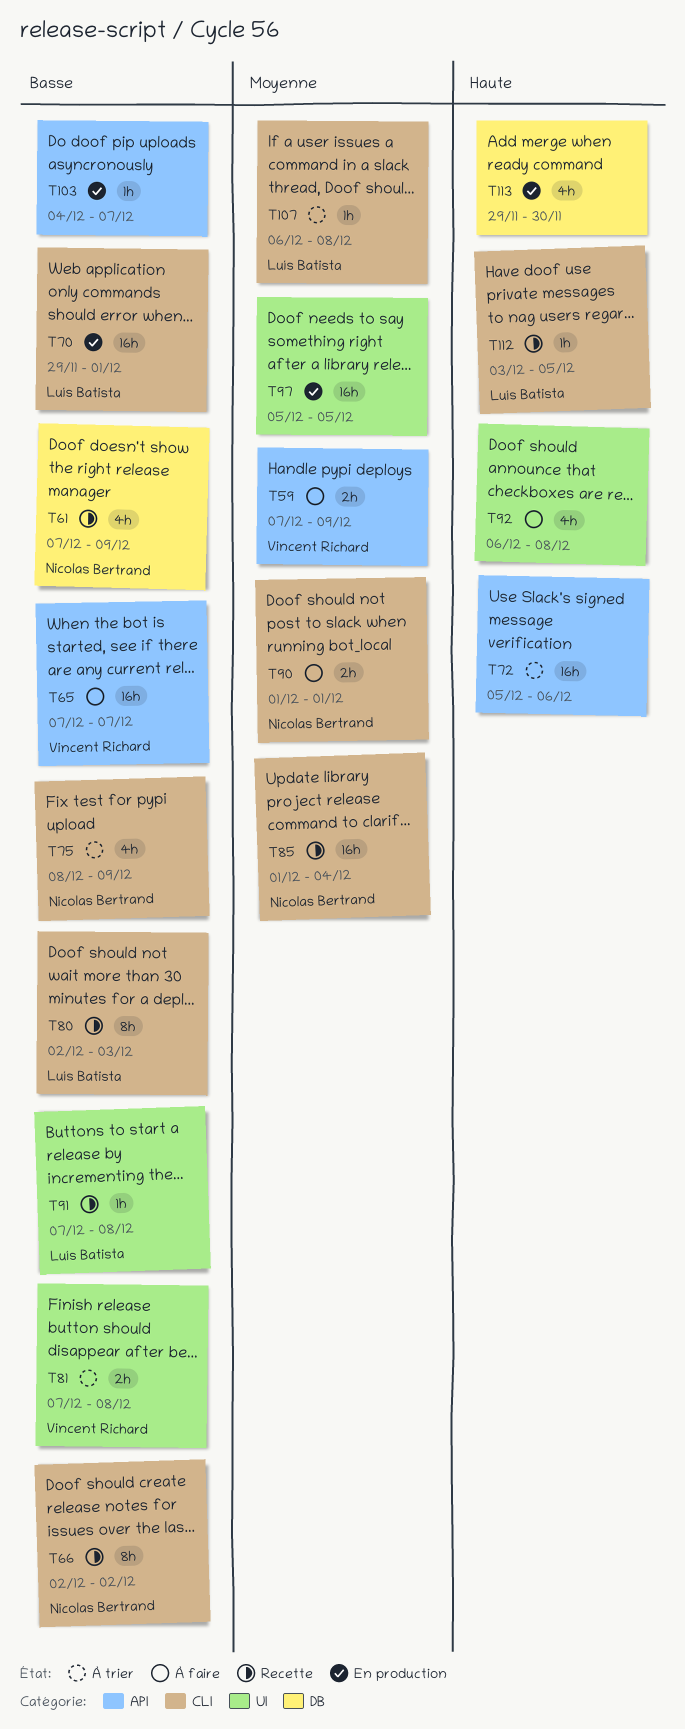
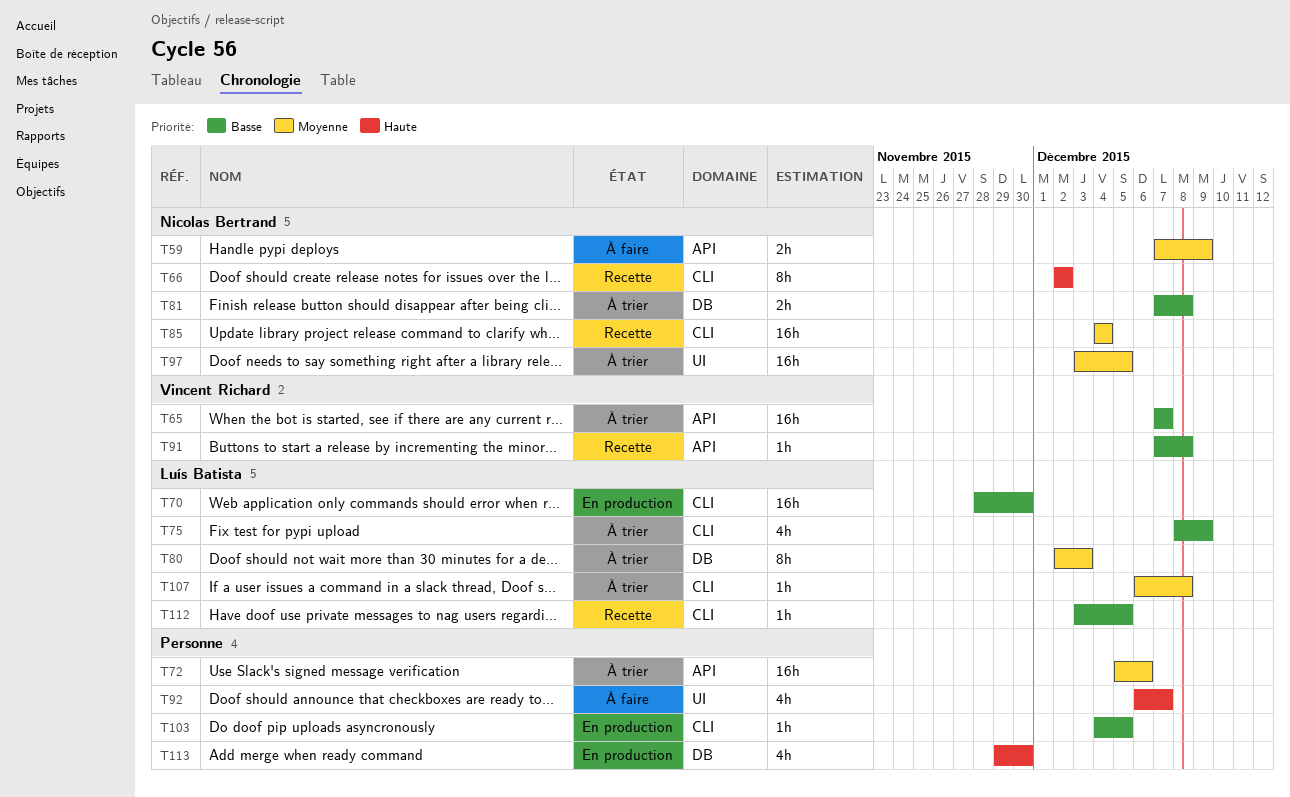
T59, owner: Vincent Richard -> Nicolas Bertrand
T61: present -> none
T65, status: À faire -> À trier
T66, priority: Basse -> Haute
T70, start: Nov 29 -> Nov 28
T70, due: Dec 1 -> Nov 30
T72, priority: Haute -> Moyenne
T75, owner: Nicolas Bertrand -> Luís Batista
T80, status: Recette -> À trier
T80, priority: Basse -> Moyenne
T80, label: CLI -> DB
T81, owner: Vincent Richard -> Nicolas Bertrand
T81, label: UI -> DB
T85, start: Dec 1 -> Dec 4
T90: present -> none
T91, owner: Luís Batista -> Vincent Richard
T91, label: UI -> API
T92, due: Dec 8 -> Dec 7
T97, status: En production -> À trier
T97, owner: none -> Nicolas Bertrand
T97, start: Dec 5 -> Dec 3
T103, label: API -> CLI
T103, due: Dec 7 -> Dec 5
T112, priority: Haute -> Basse

